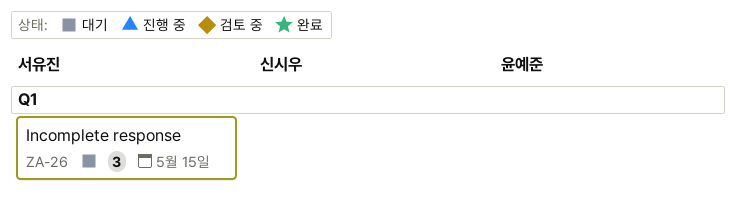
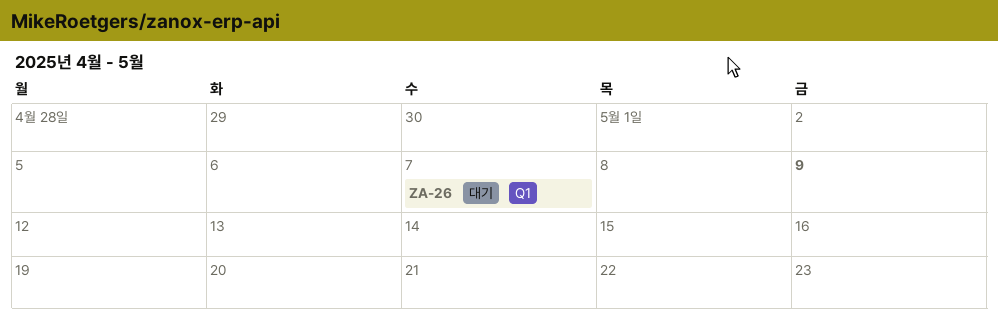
ZA-26, due: May 15 -> May 7

